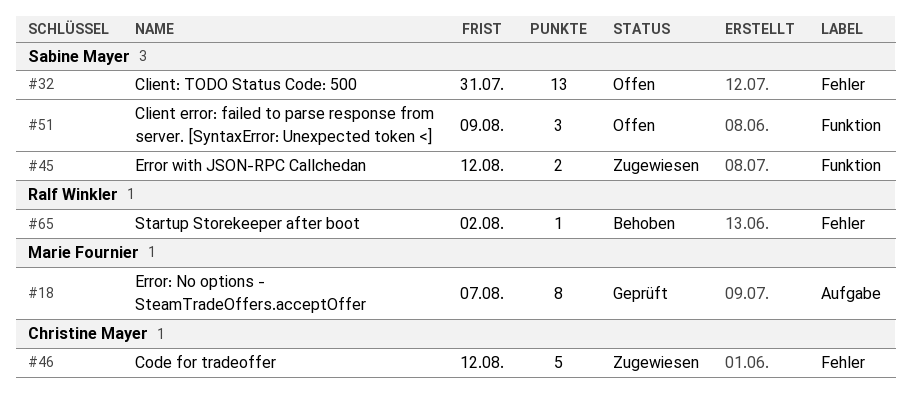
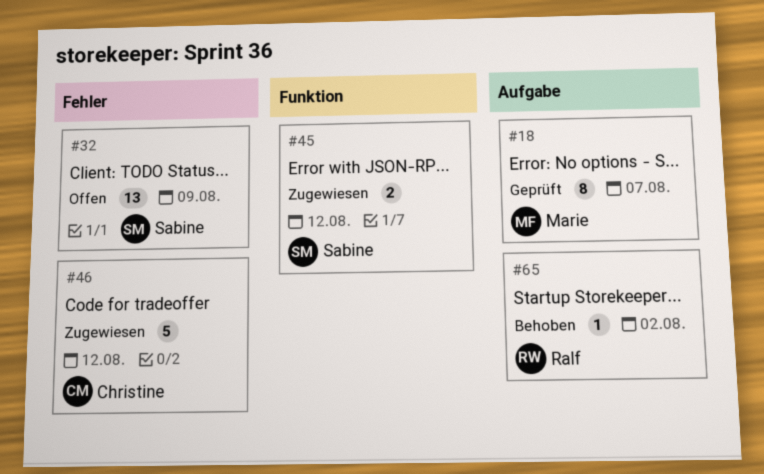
#32, due: Jul 31 -> Aug 9
#51: present -> none
#65, label: Fehler -> Aufgabe

